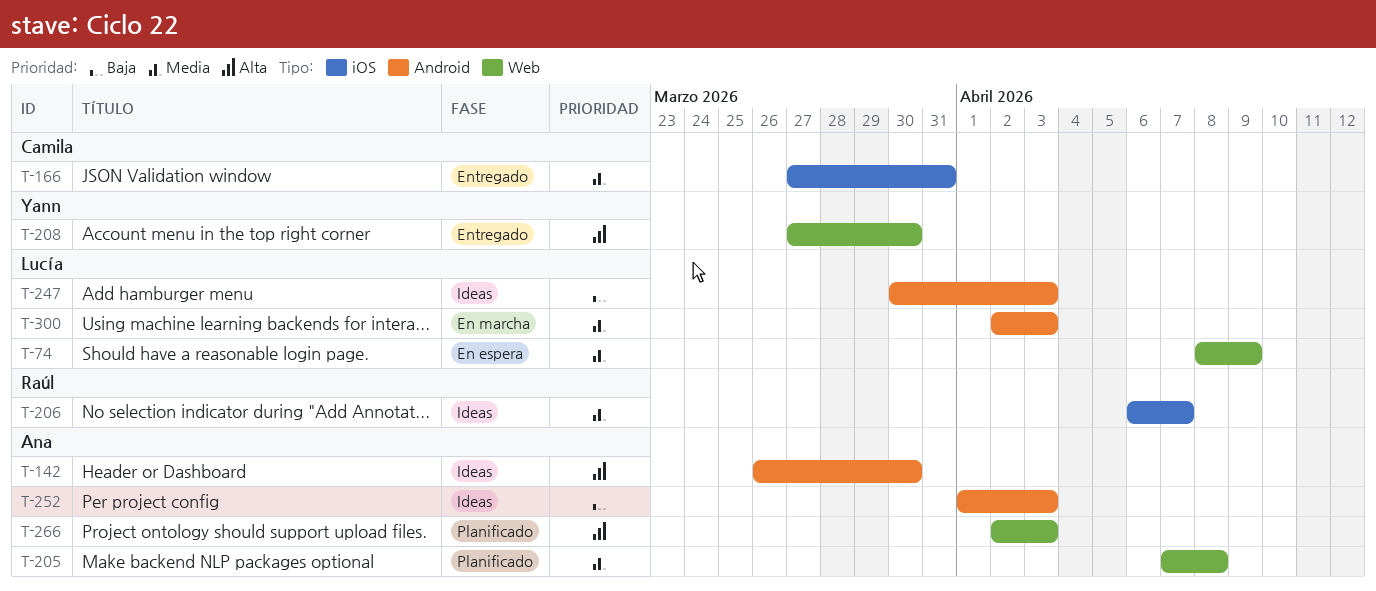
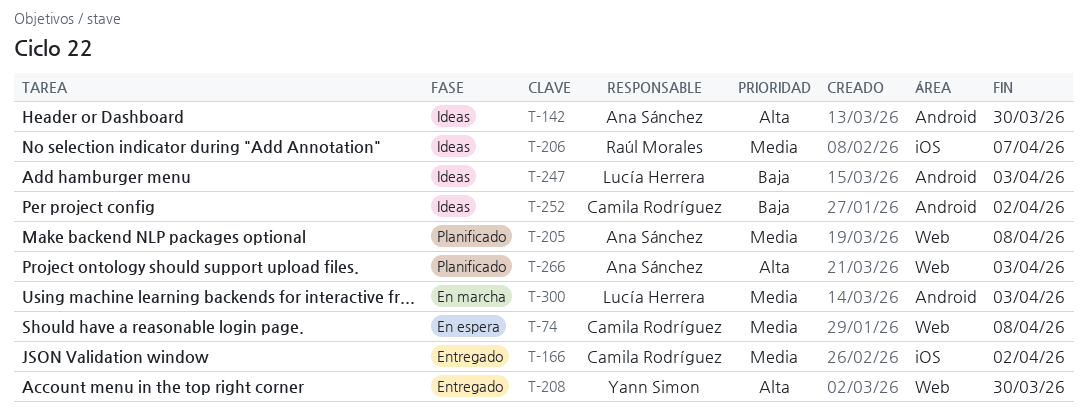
T-74, owner: Lucía Herrera -> Camila Rodríguez
T-74, due: Apr 9 -> Apr 8
T-166, due: Mar 31 -> Apr 2
T-252, owner: Ana Sánchez -> Camila Rodríguez
T-252, due: Apr 3 -> Apr 2

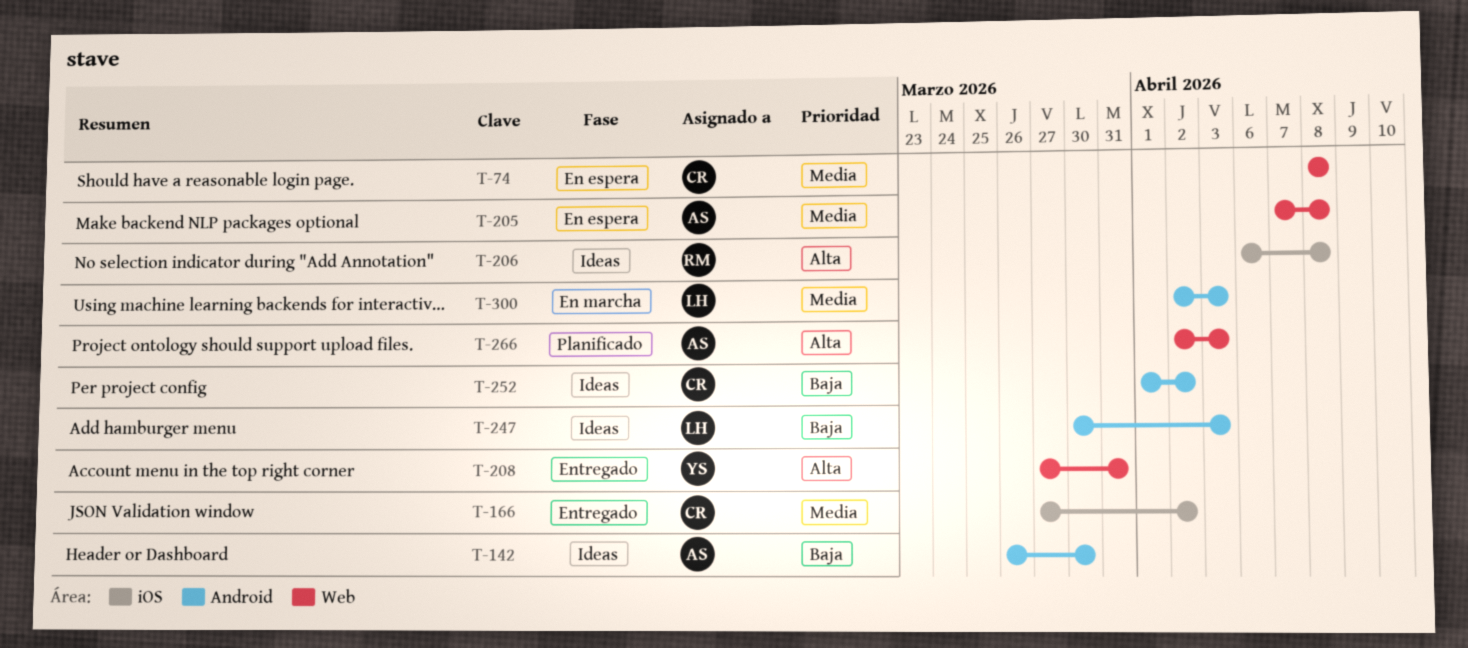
T-142, priority: Alta -> Baja
T-205, status: Planificado -> En espera
T-206, priority: Media -> Alta
T-206, due: Apr 7 -> Apr 8
T-208, due: Mar 30 -> Mar 31

